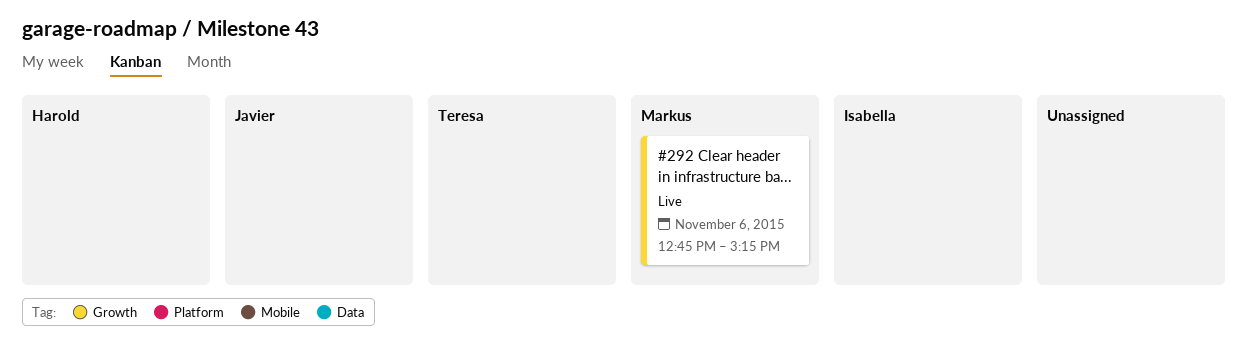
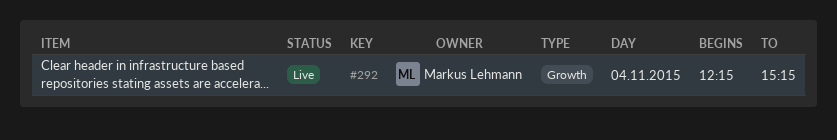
#292, day: Nov 6 -> Nov 4
#292, begins: 12:45 -> 12:15

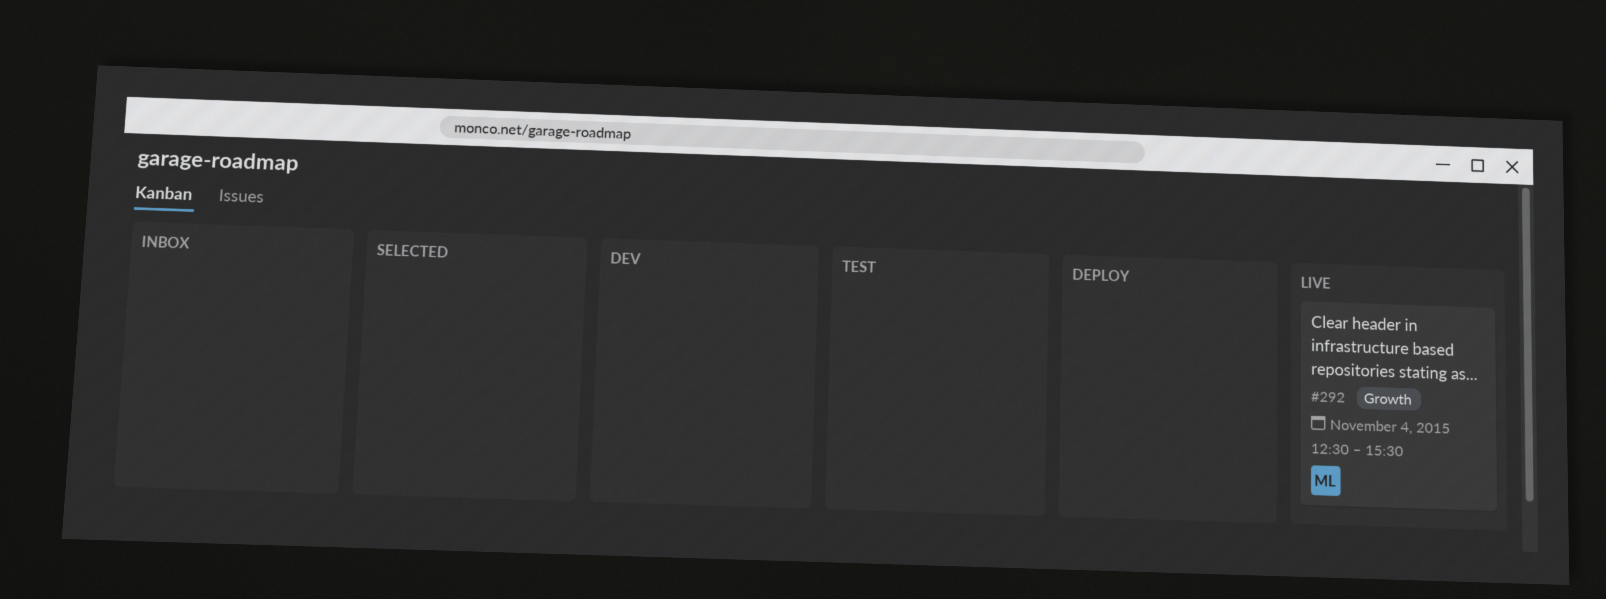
#292, begins: 12:15 -> 12:30
#292, ends: 15:15 -> 15:30

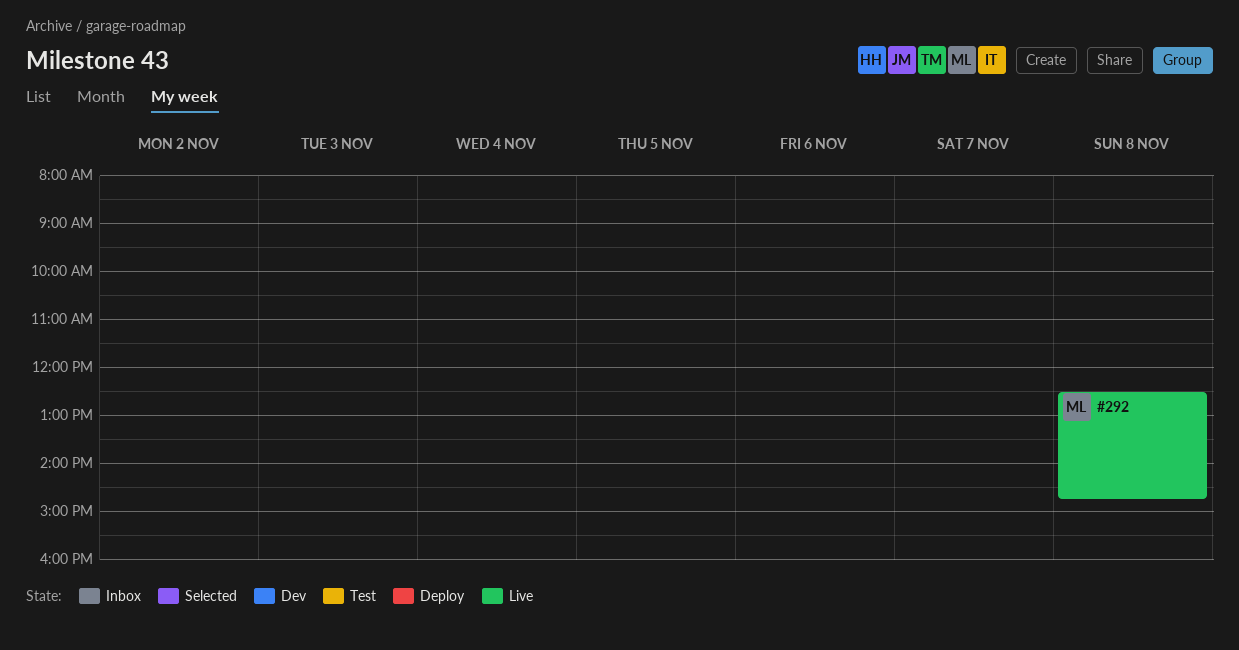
#292, day: Nov 4 -> Nov 8
#292, ends: 15:30 -> 14:45

